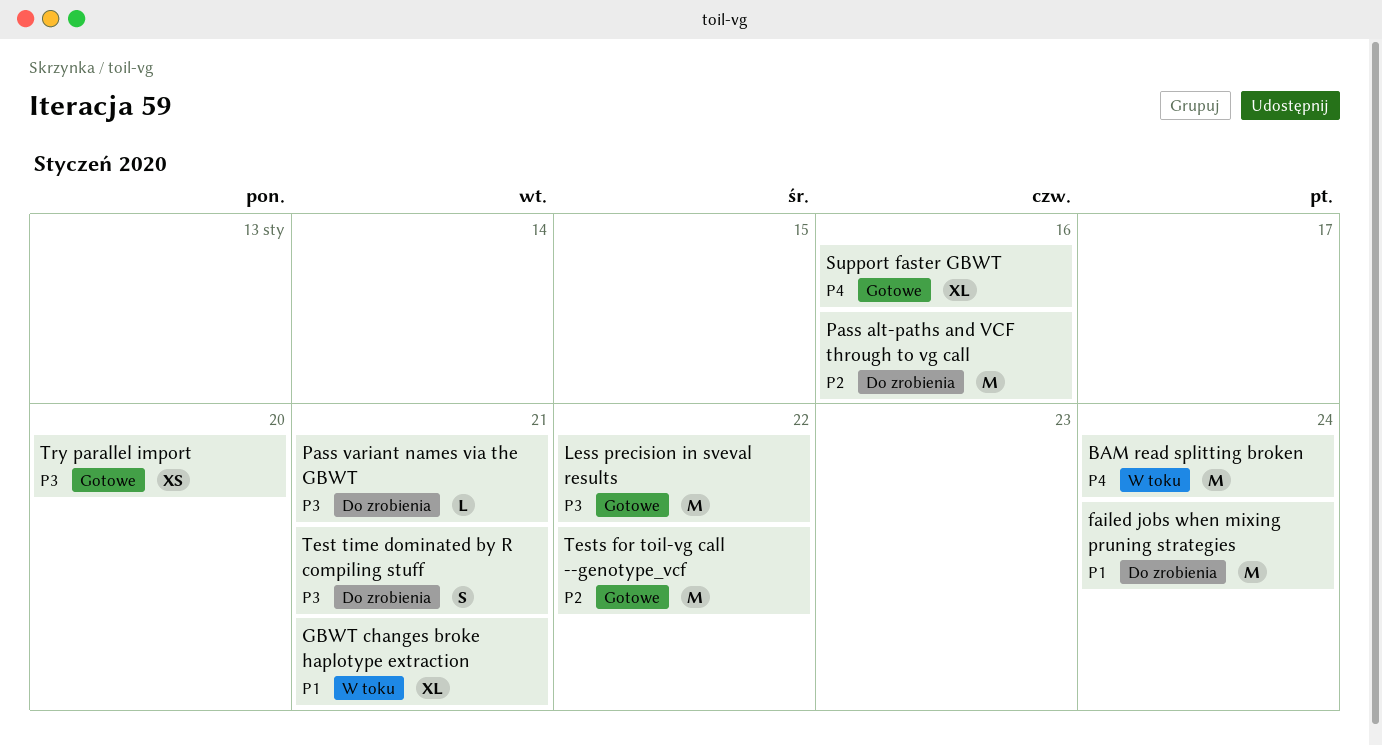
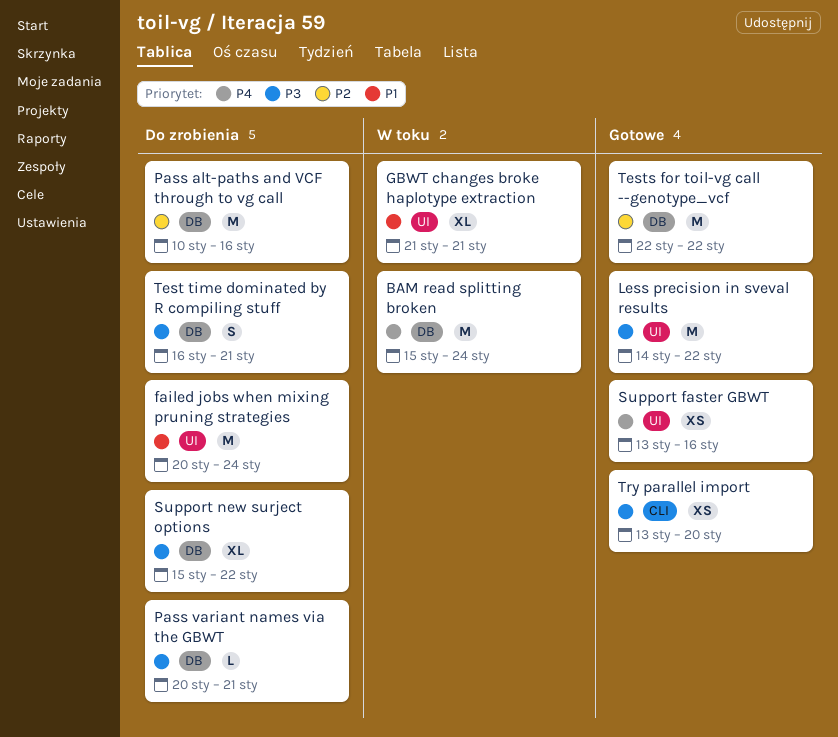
Support faster GBWT, estimate: XL -> XS
Support new surject options: none -> present

